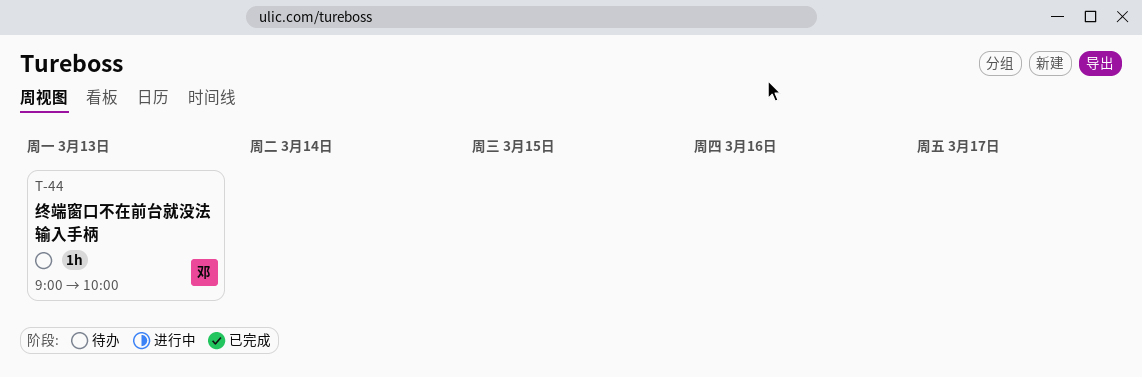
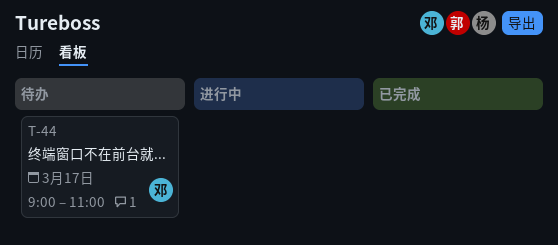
T-44, day: Mar 13 -> Mar 17
T-44, ends: 10:00 -> 11:00

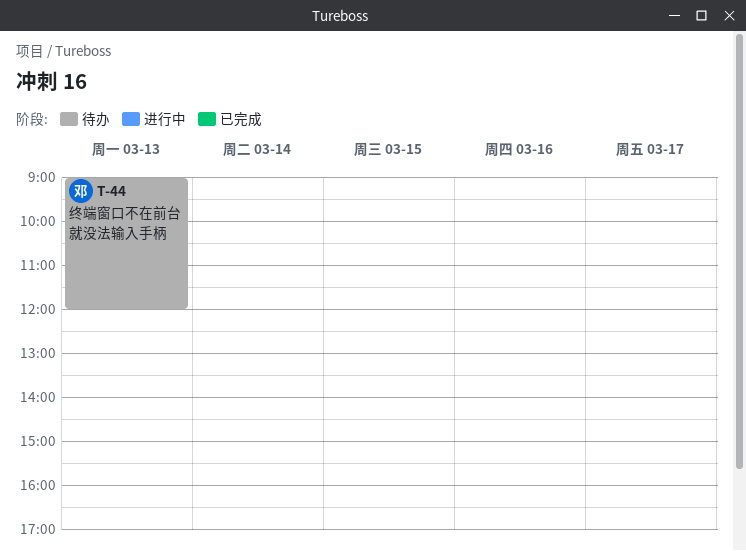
T-44, day: Mar 17 -> Mar 13
T-44, ends: 11:00 -> 12:00

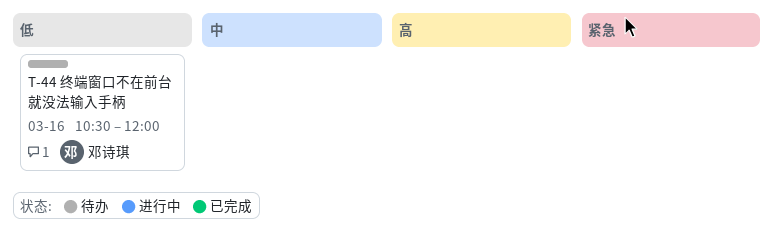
T-44, day: Mar 13 -> Mar 16
T-44, begins: 09:00 -> 10:30

